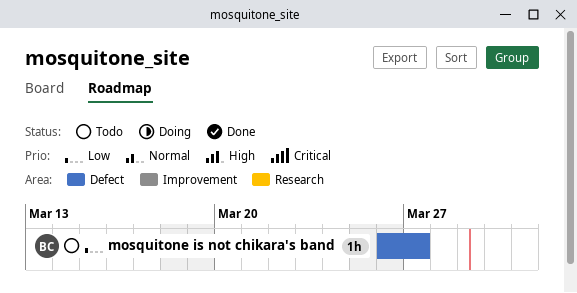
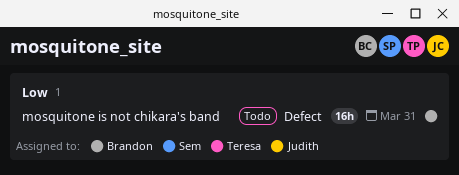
mosquitone is not chikara's band, estimate: 1h -> 16h
mosquitone is not chikara's band, due: Mar 27 -> Mar 31

